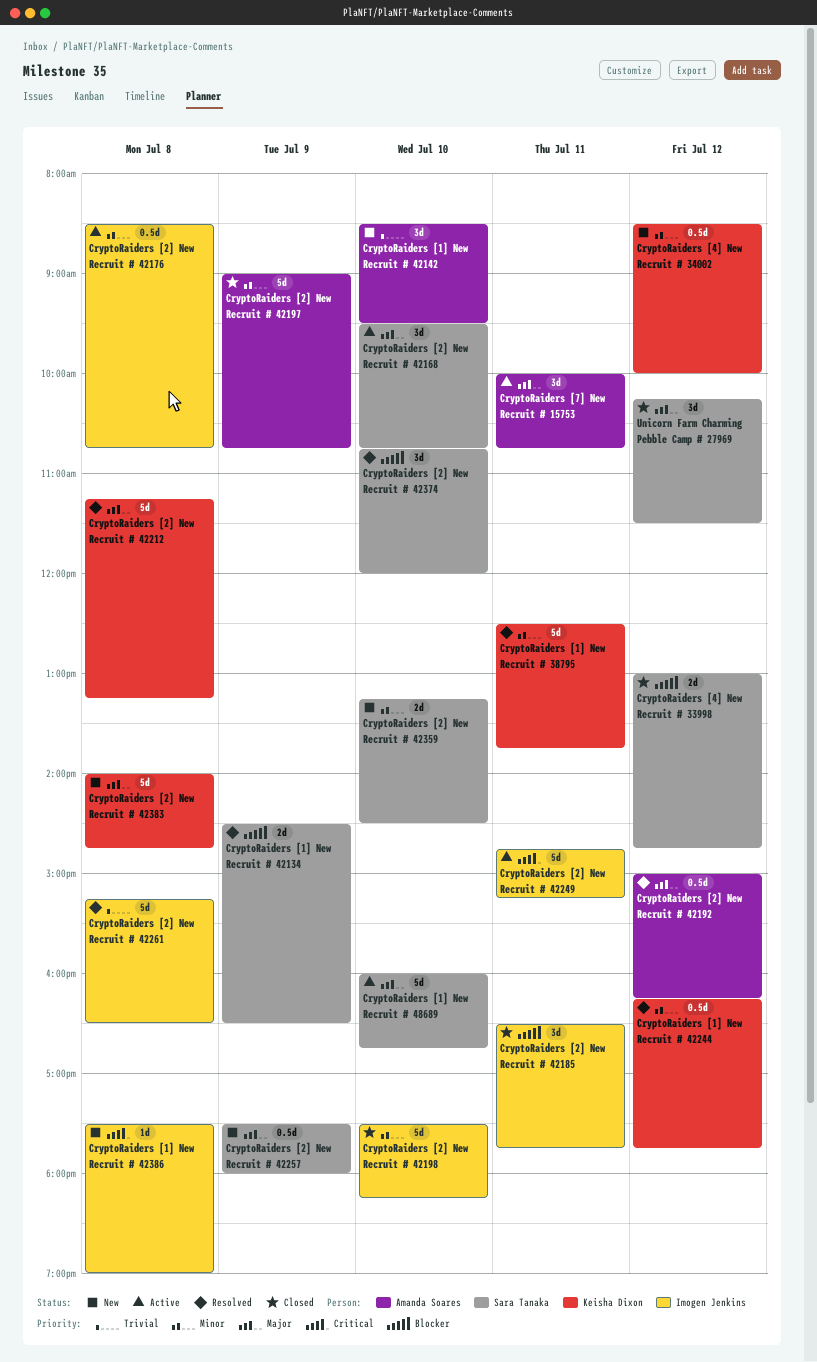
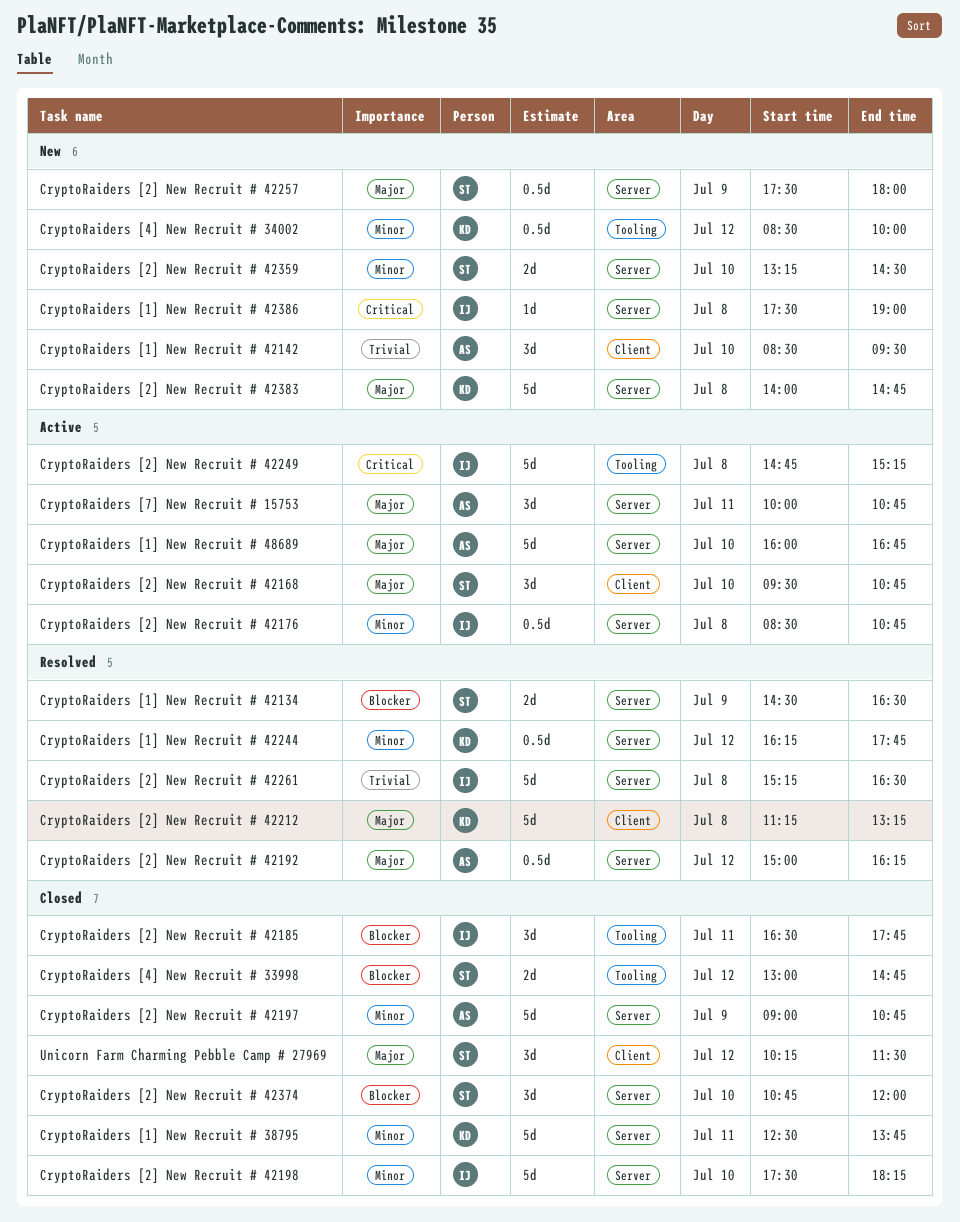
CryptoRaiders [1] New Recruit # 38795, status: Resolved -> Closed
CryptoRaiders [1] New Recruit # 48689, owner: Sara Tanaka -> Amanda Soares
CryptoRaiders [2] New Recruit # 42249, day: Jul 11 -> Jul 8
CryptoRaiders [2] New Recruit # 42374, status: Resolved -> Closed

